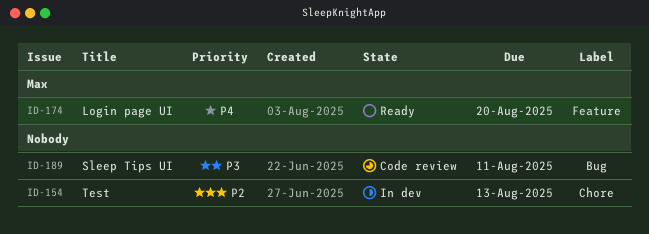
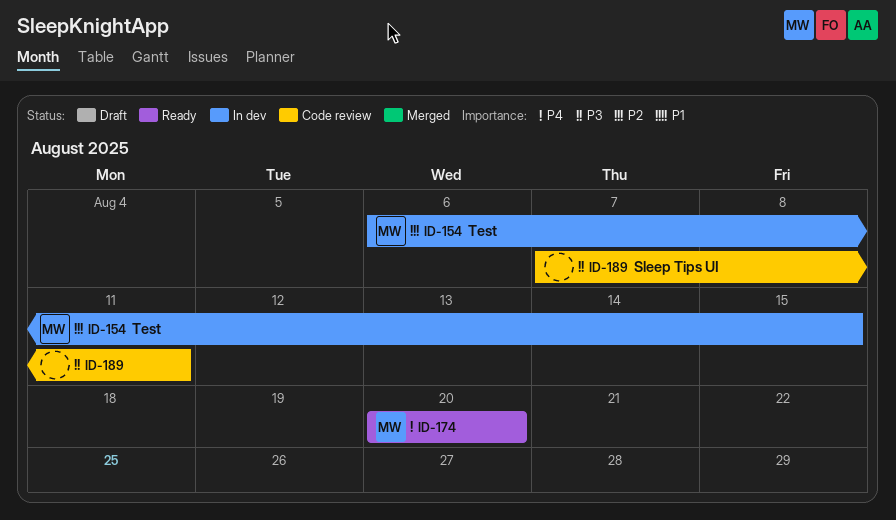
ID-154, owner: none -> Max
ID-154, due: Aug 13 -> Aug 15

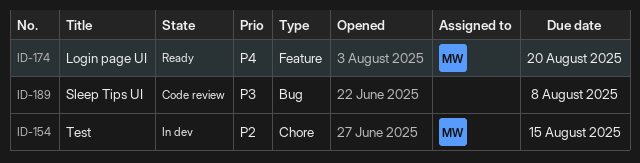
ID-189, due: Aug 11 -> Aug 8

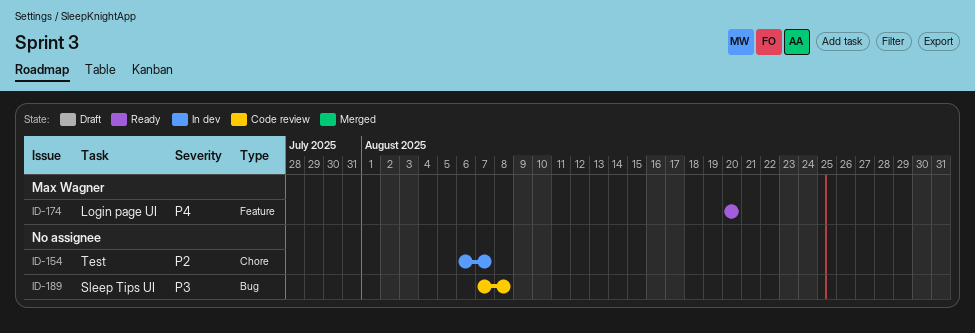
ID-154, owner: Max Wagner -> none
ID-154, due: Aug 15 -> Aug 7

